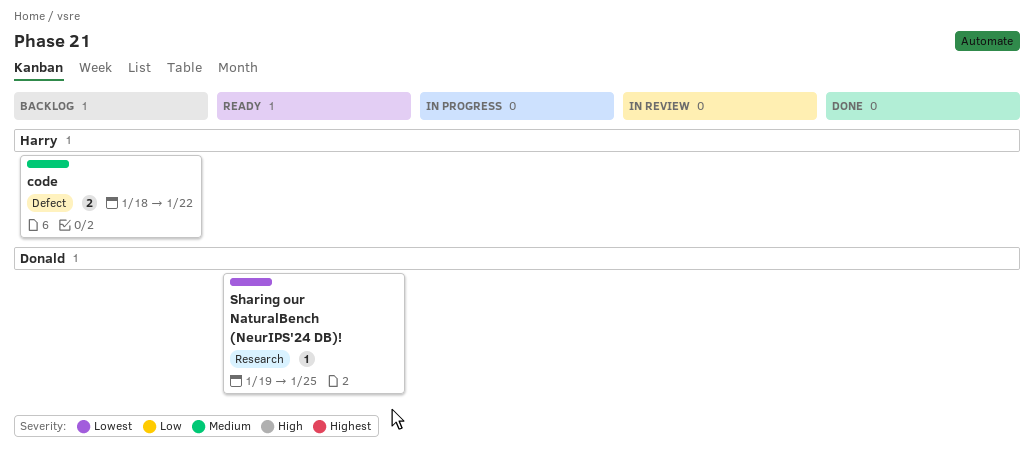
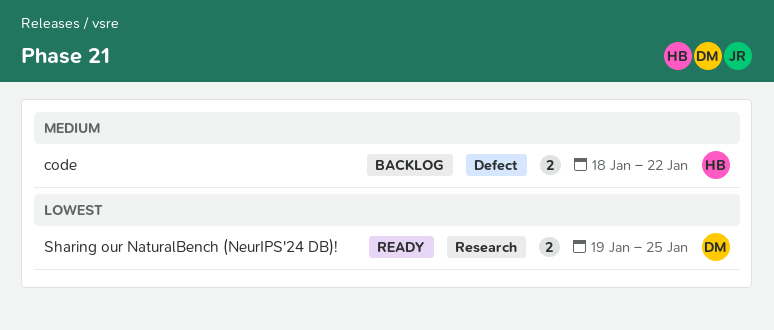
Sharing our NaturalBench (NeurIPS'24 DB)!, estimate: 1 -> 2

